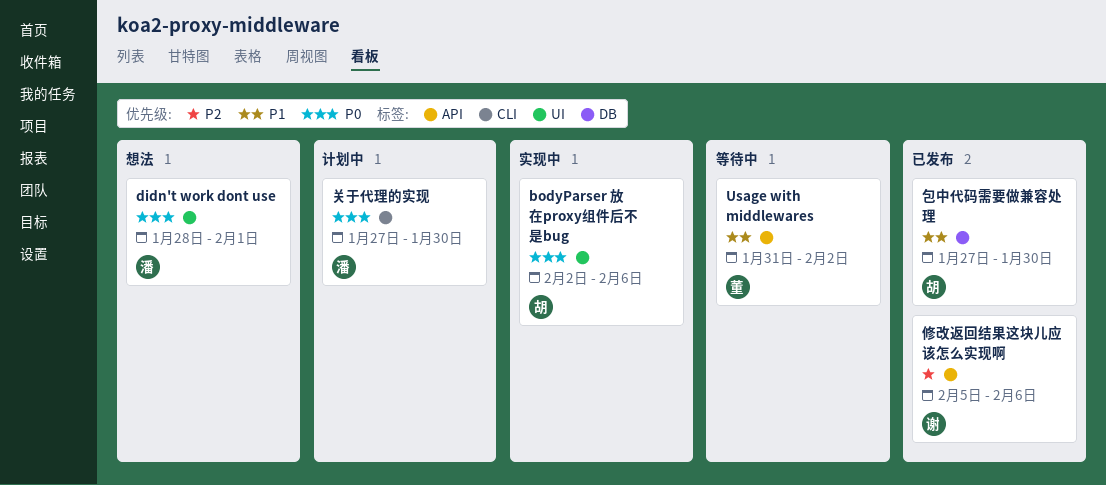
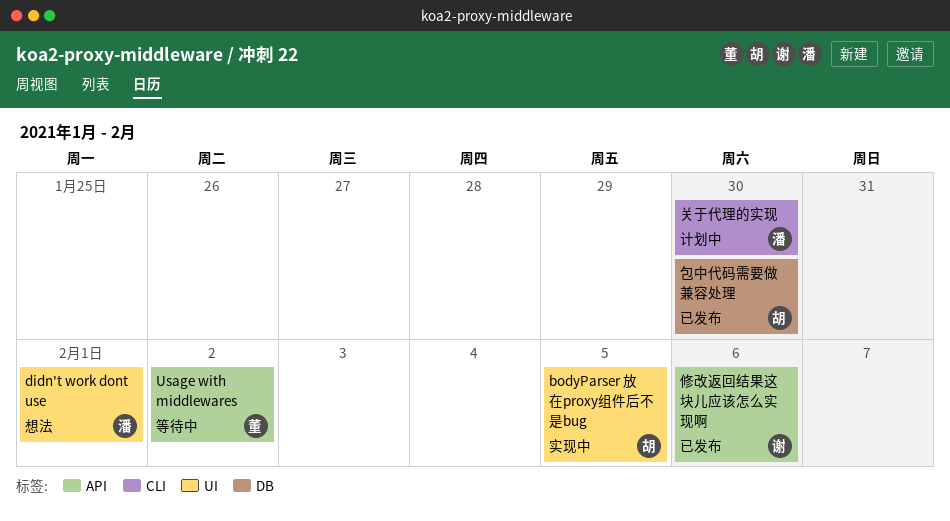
bodyParser 放在proxy组件后不是bug, due: Feb 6 -> Feb 5

